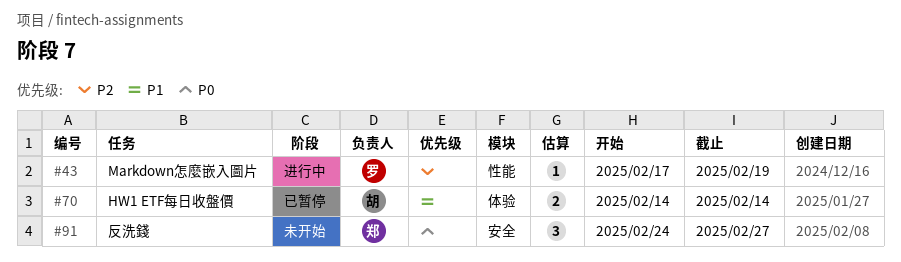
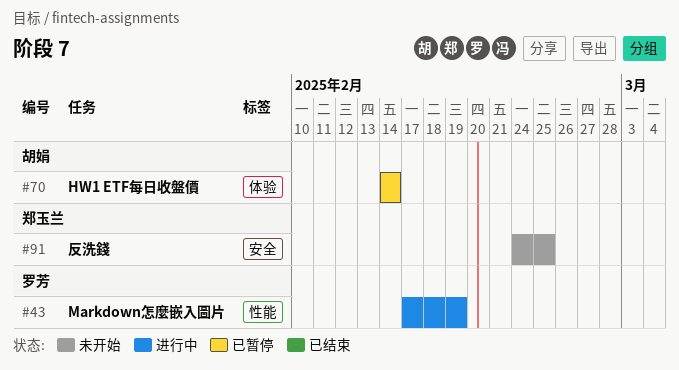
#91, due: Feb 27 -> Feb 25

